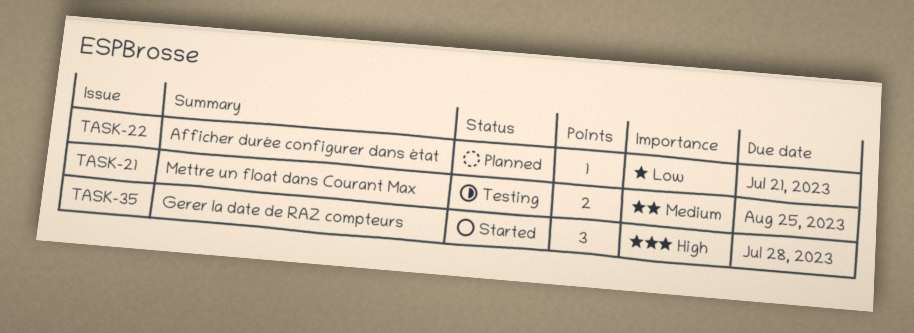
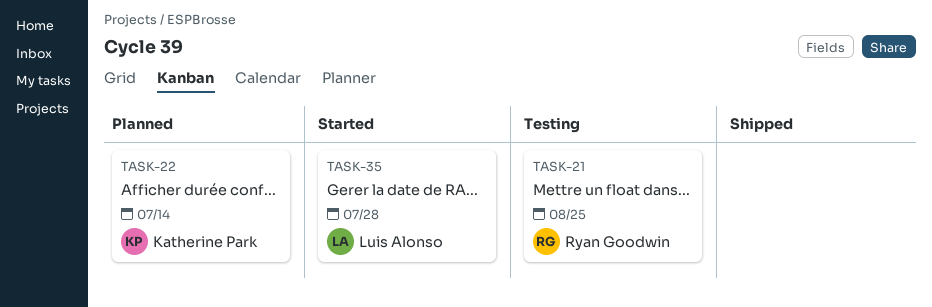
TASK-22, due: Jul 21 -> Jul 14

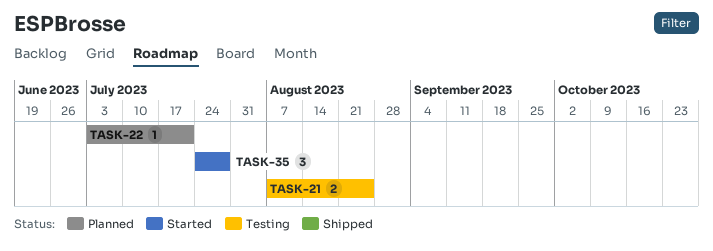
TASK-22, due: Jul 14 -> Jul 21

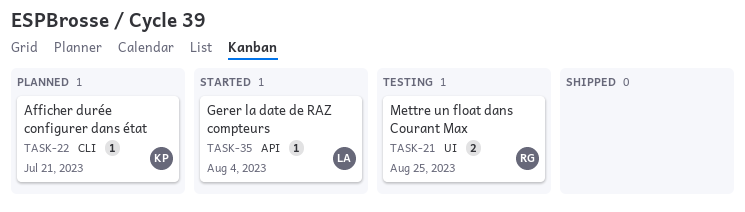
TASK-35, estimate: 3 -> 1
TASK-35, due: Jul 28 -> Aug 4

